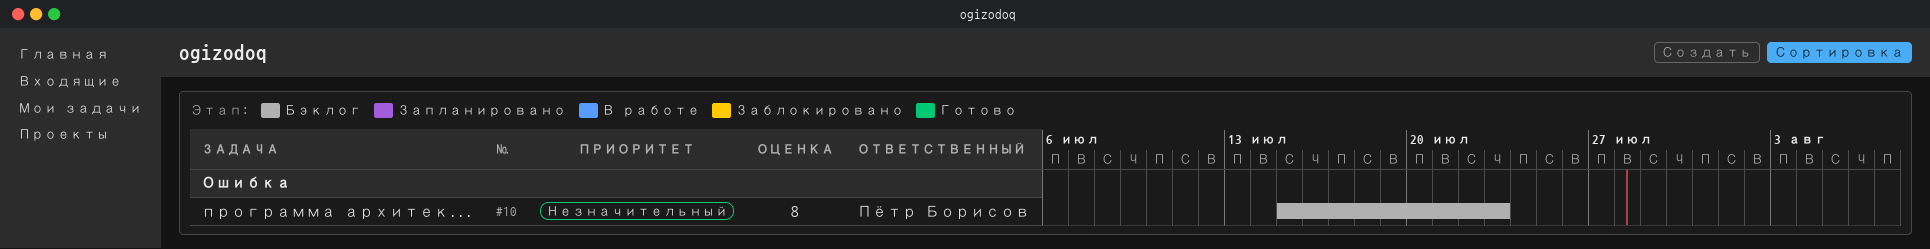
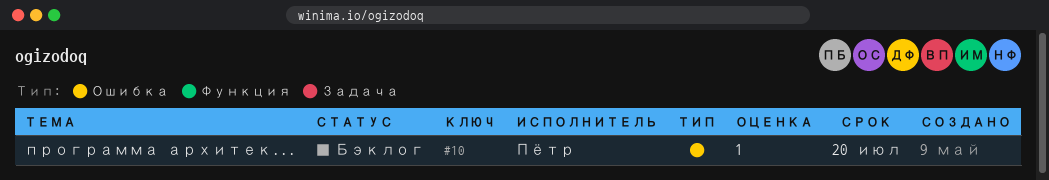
#10, estimate: 8 -> 1
#10, due: Jul 23 -> Jul 20

